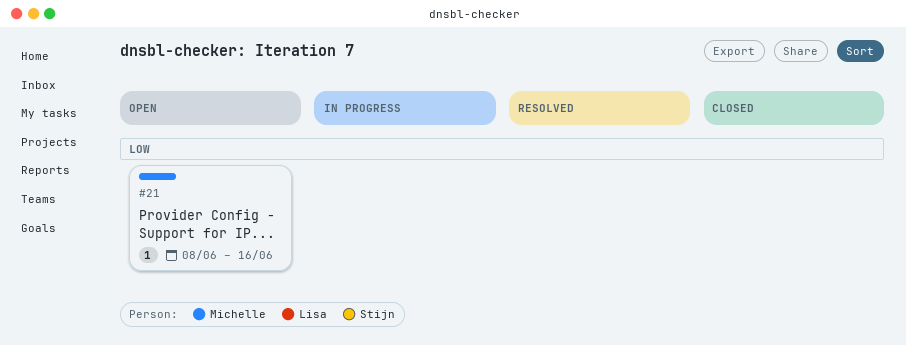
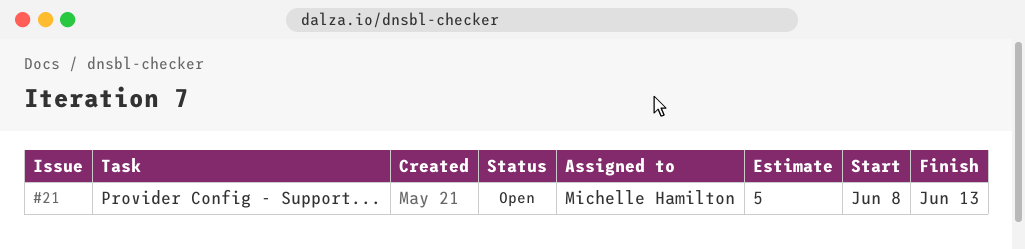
#21, estimate: 1 -> 5
#21, due: Jun 16 -> Jun 13

